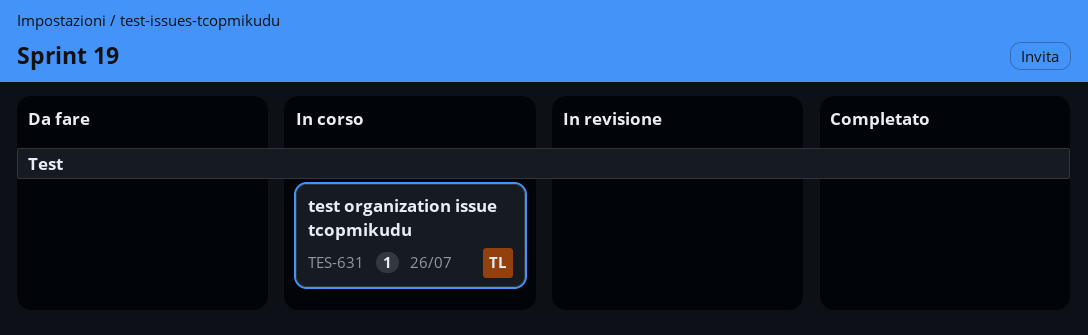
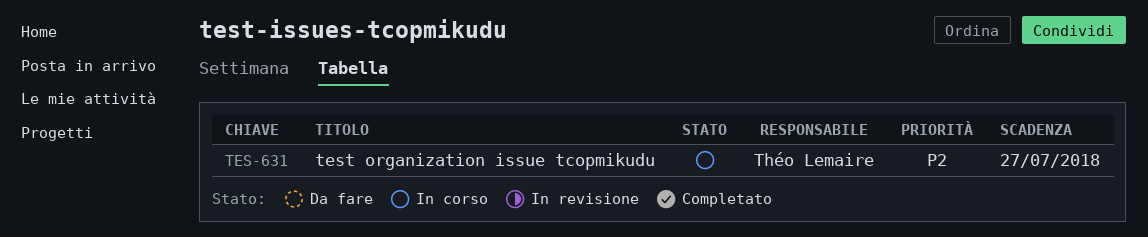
TES-631, due: Jul 26 -> Jul 27

